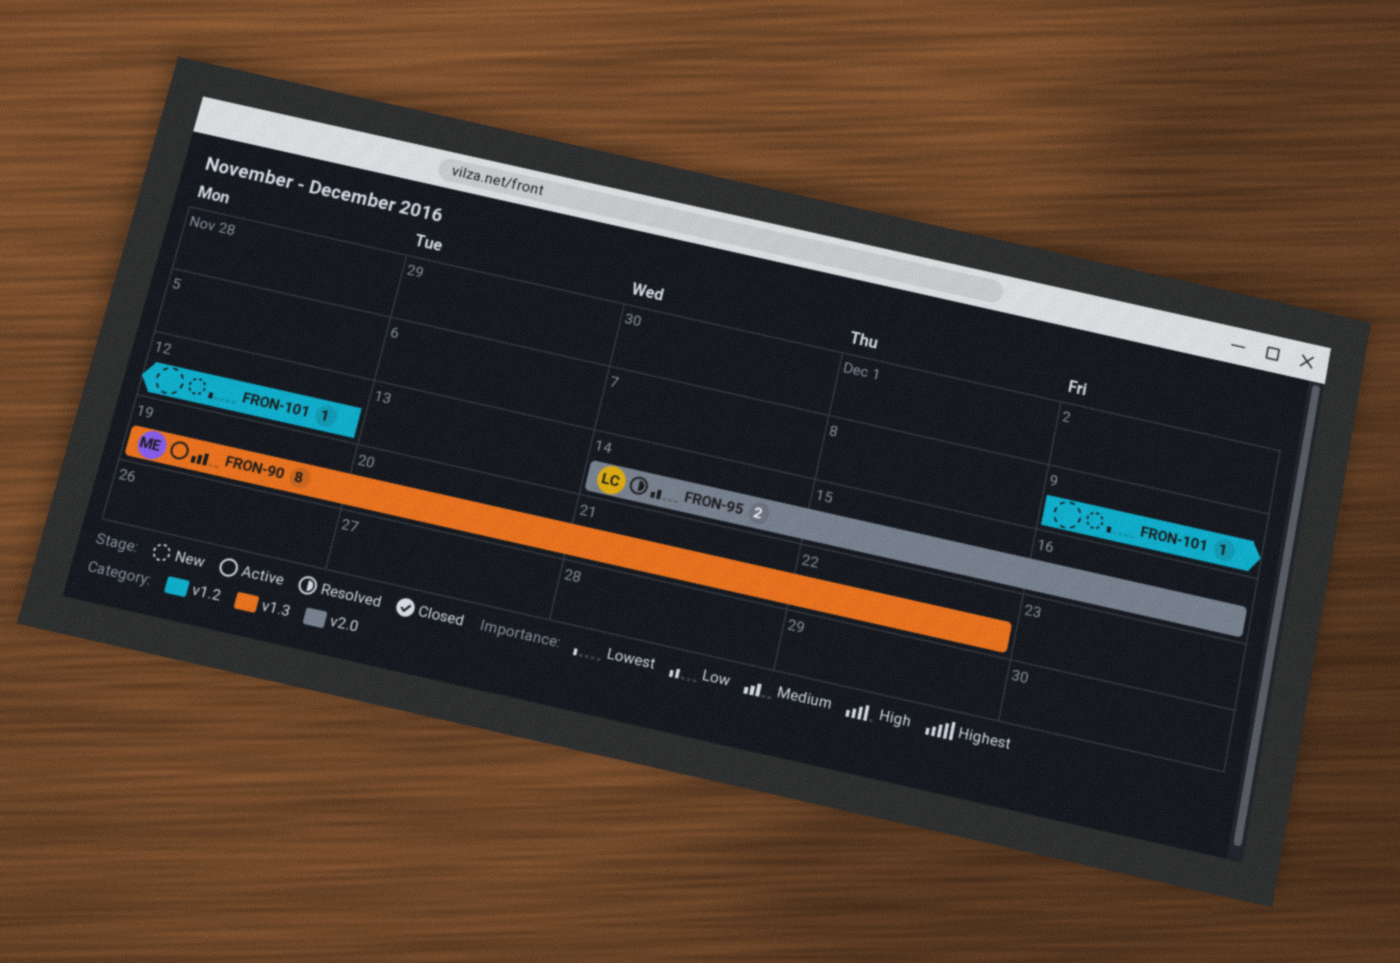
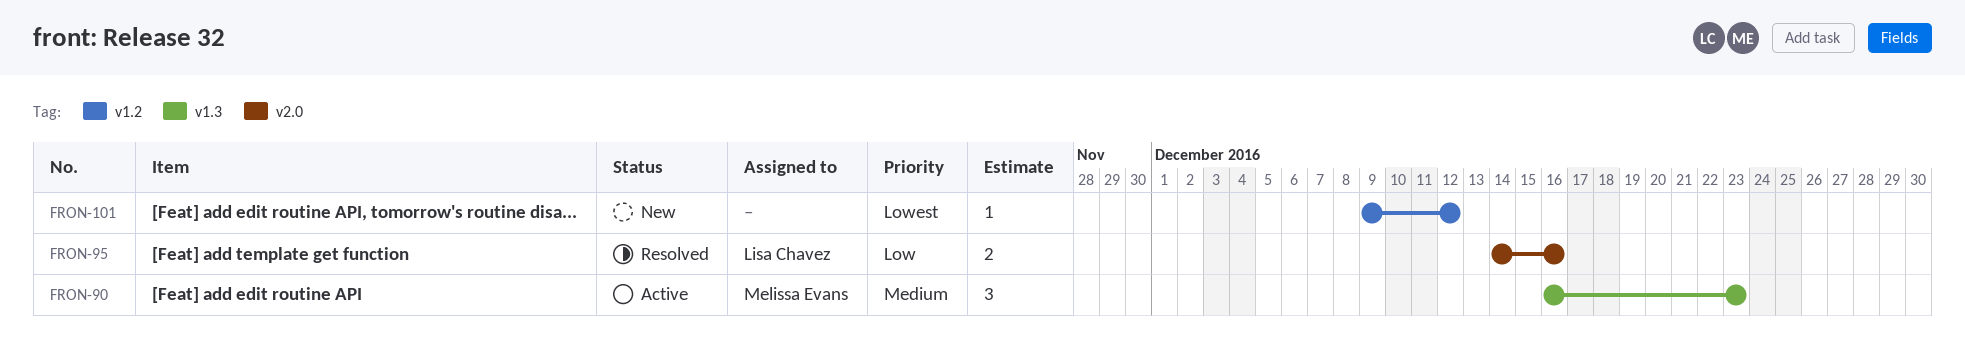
FRON-90, estimate: 8 -> 3
FRON-90, start: Dec 19 -> Dec 16
FRON-90, due: Dec 22 -> Dec 23

